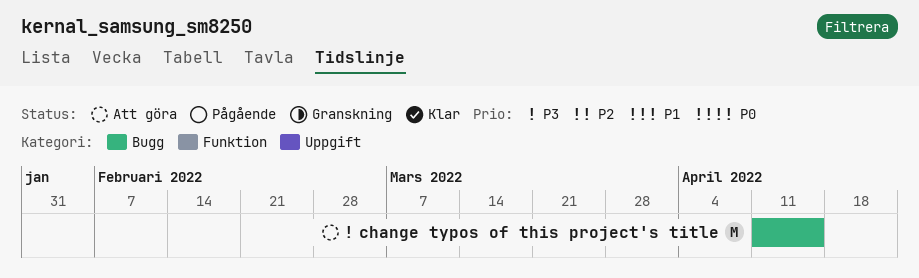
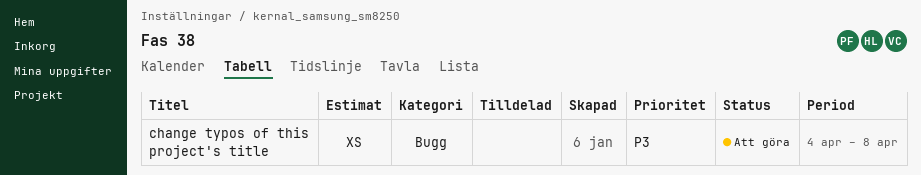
change typos of this project's title, estimate: M -> XS
change typos of this project's title, start: Apr 11 -> Apr 4
change typos of this project's title, due: Apr 15 -> Apr 8

